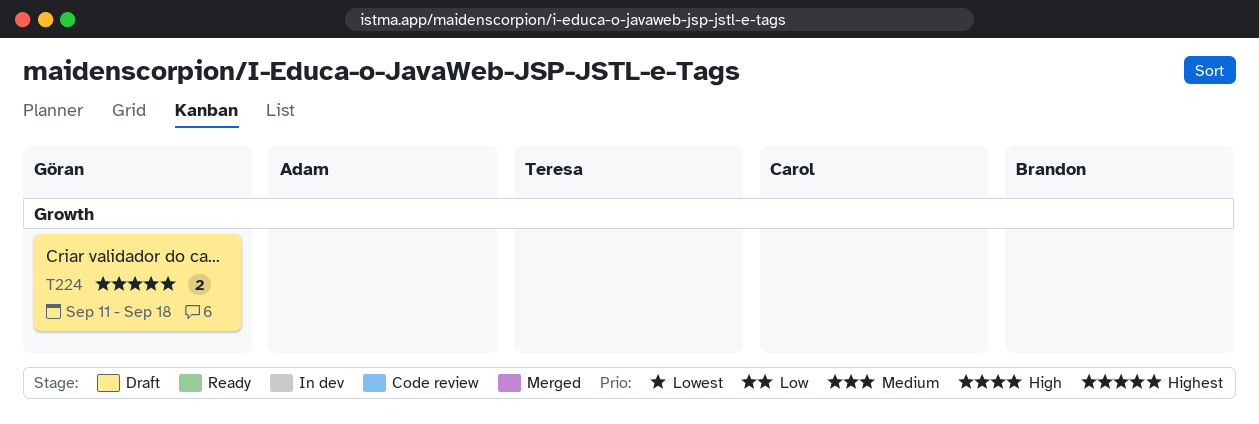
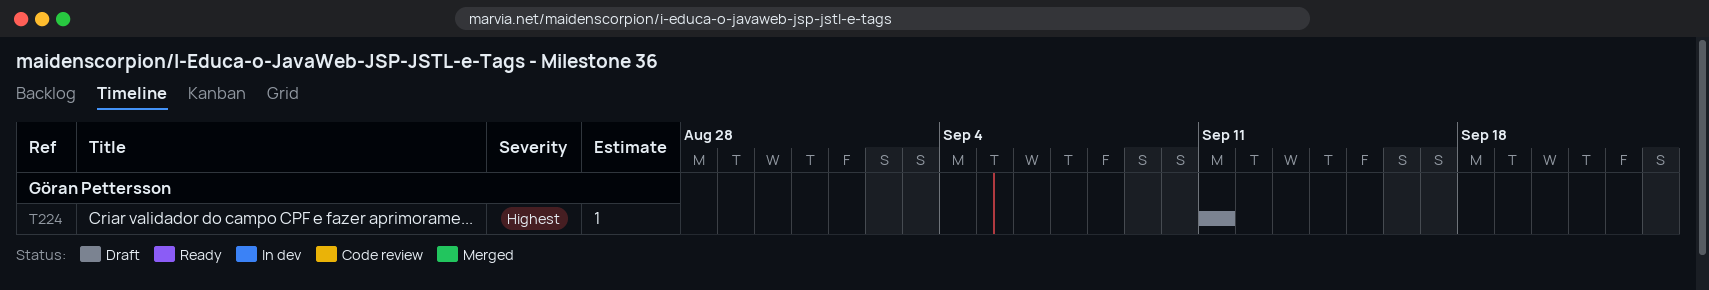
T224, estimate: 2 -> 1
T224, due: Sep 18 -> Sep 11

